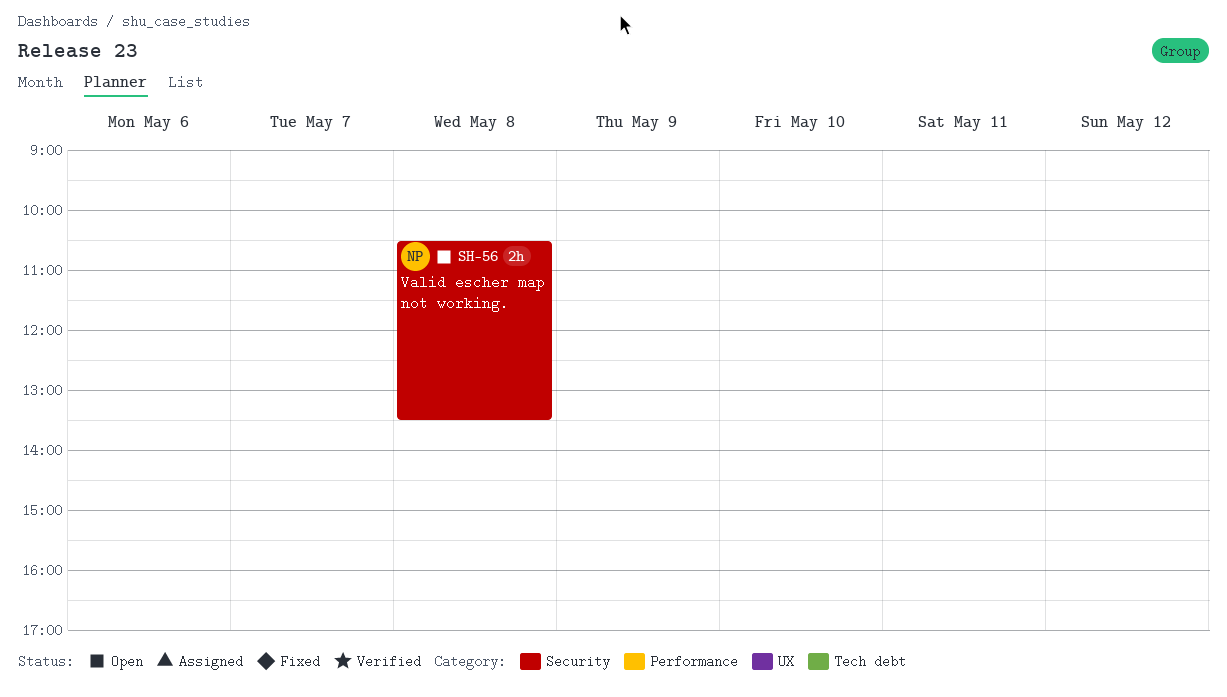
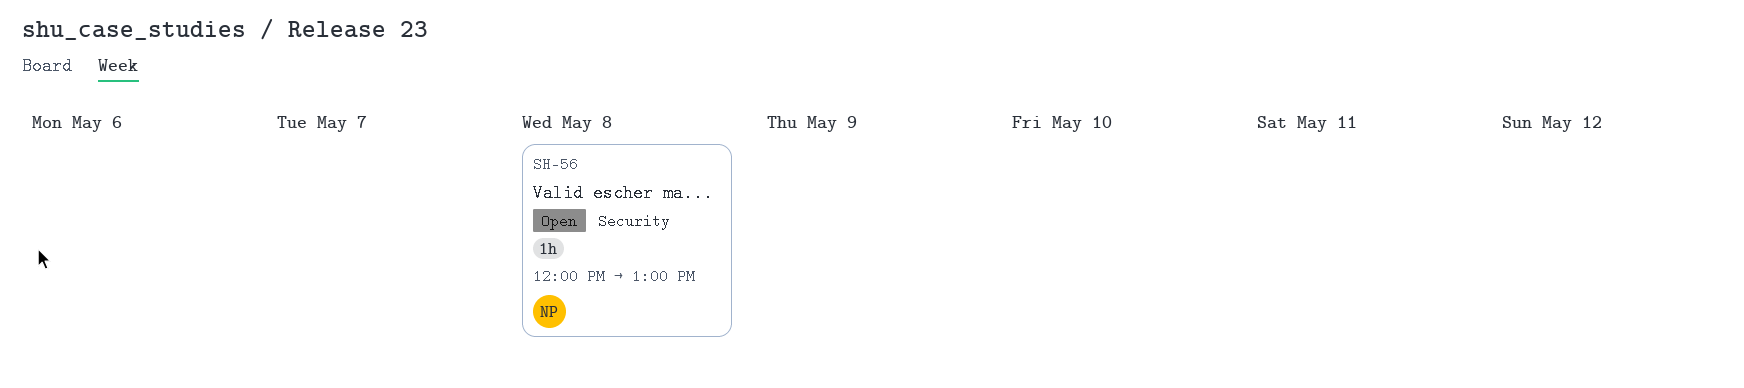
SH-56, estimate: 2h -> 1h
SH-56, begins: 10:30 -> 12:00
SH-56, ends: 13:30 -> 13:00

